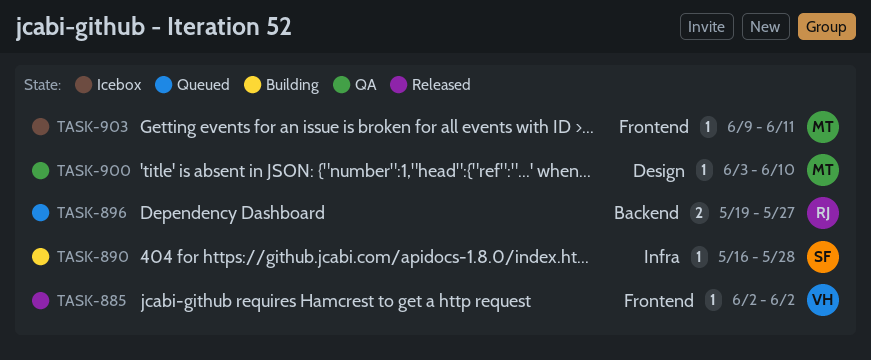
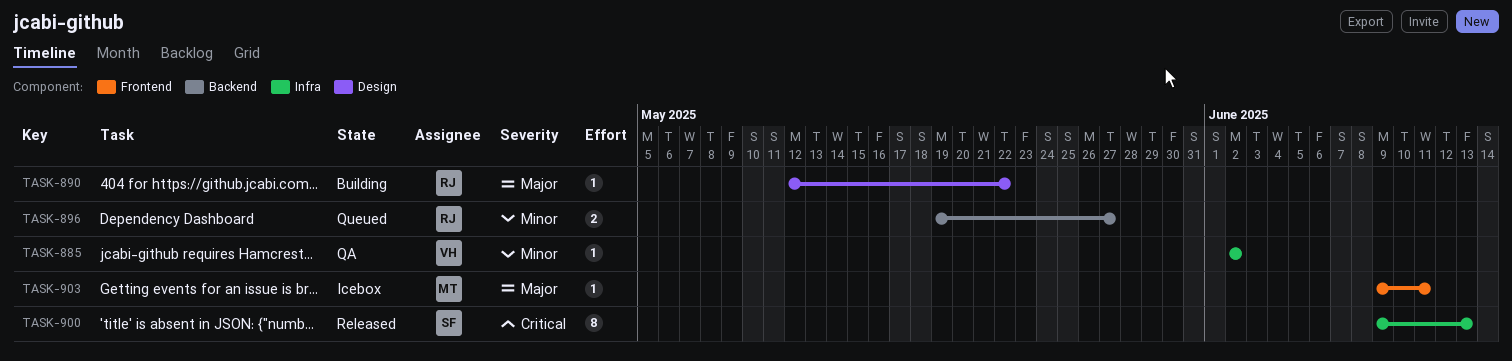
TASK-885, status: Released -> QA
TASK-885, label: Frontend -> Infra
TASK-890, owner: SF -> RJ
TASK-890, label: Infra -> Design
TASK-890, start: May 16 -> May 12
TASK-890, due: May 28 -> May 22
TASK-900, status: QA -> Released
TASK-900, owner: MT -> SF
TASK-900, label: Design -> Infra
TASK-900, estimate: 1 -> 8
TASK-900, start: Jun 3 -> Jun 9
TASK-900, due: Jun 10 -> Jun 13

